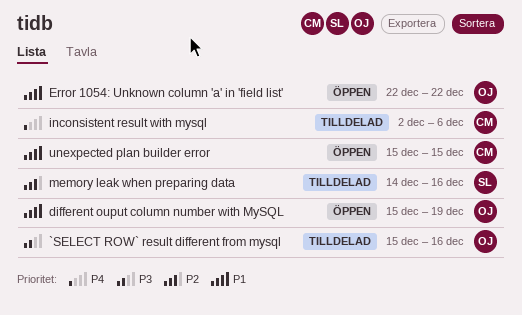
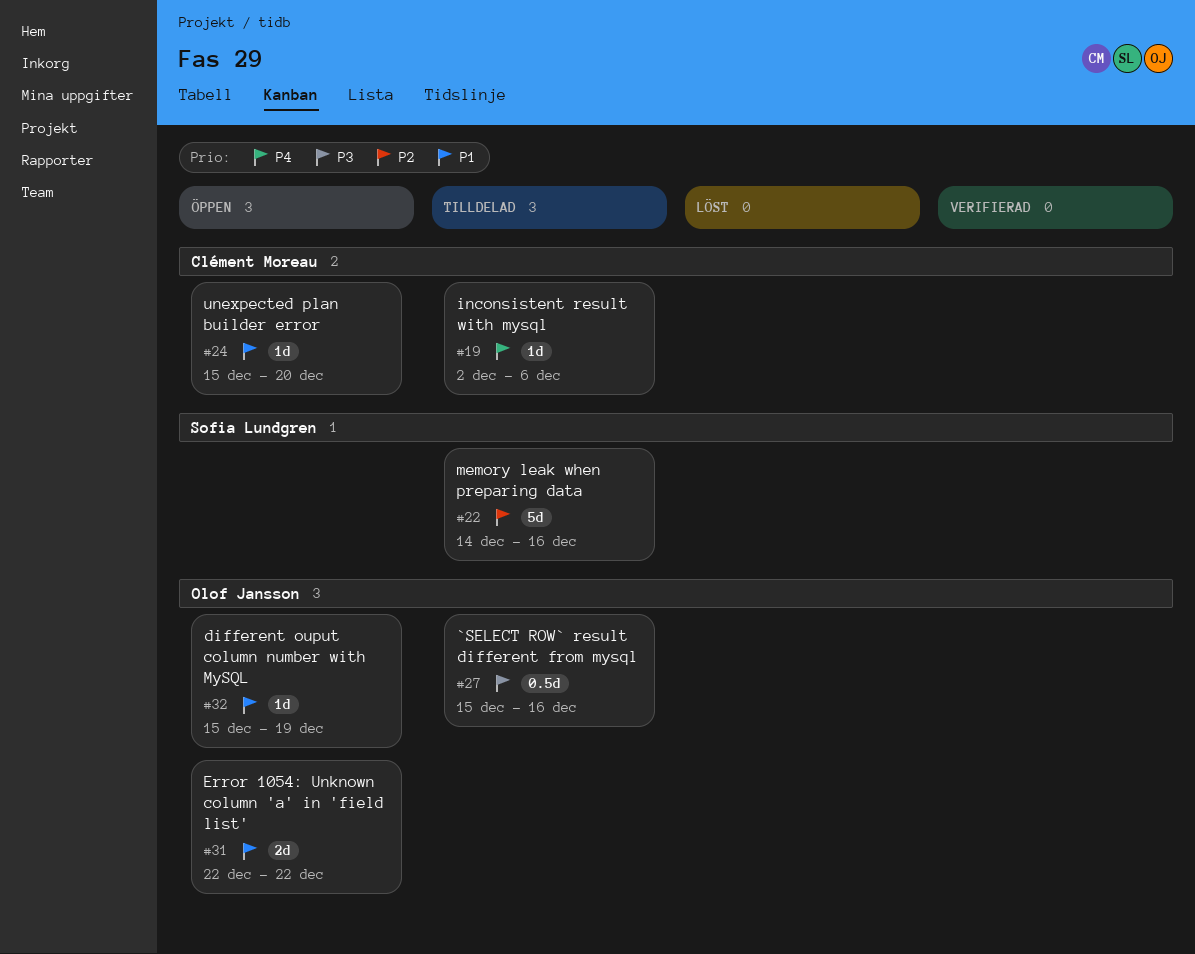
unexpected plan builder error, due: Dec 15 -> Dec 20

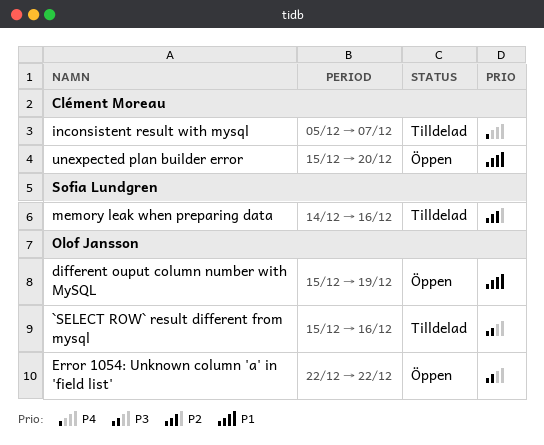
Error 1054: Unknown column 'a' in 'field list', priority: P1 -> P3
inconsistent result with mysql, start: Dec 2 -> Dec 5
inconsistent result with mysql, due: Dec 6 -> Dec 7

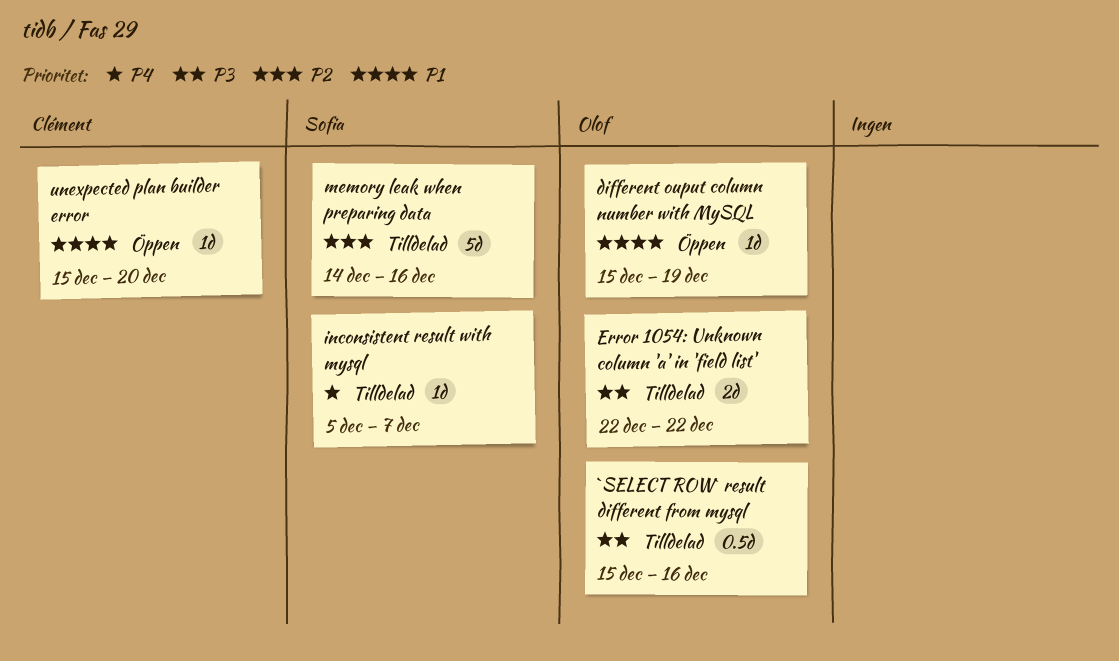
Error 1054: Unknown column 'a' in 'field list', status: Öppen -> Tilldelad
inconsistent result with mysql, owner: Clément Moreau -> Sofia Lundgren

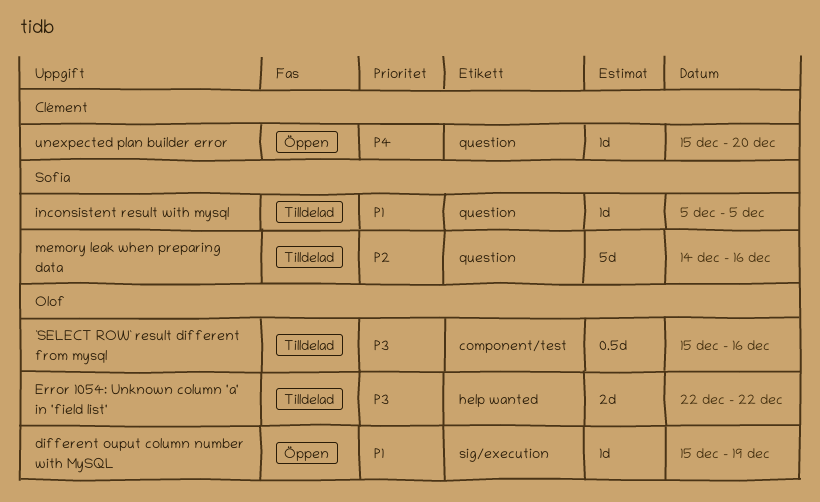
inconsistent result with mysql, priority: P4 -> P1
inconsistent result with mysql, due: Dec 7 -> Dec 5
unexpected plan builder error, priority: P1 -> P4

